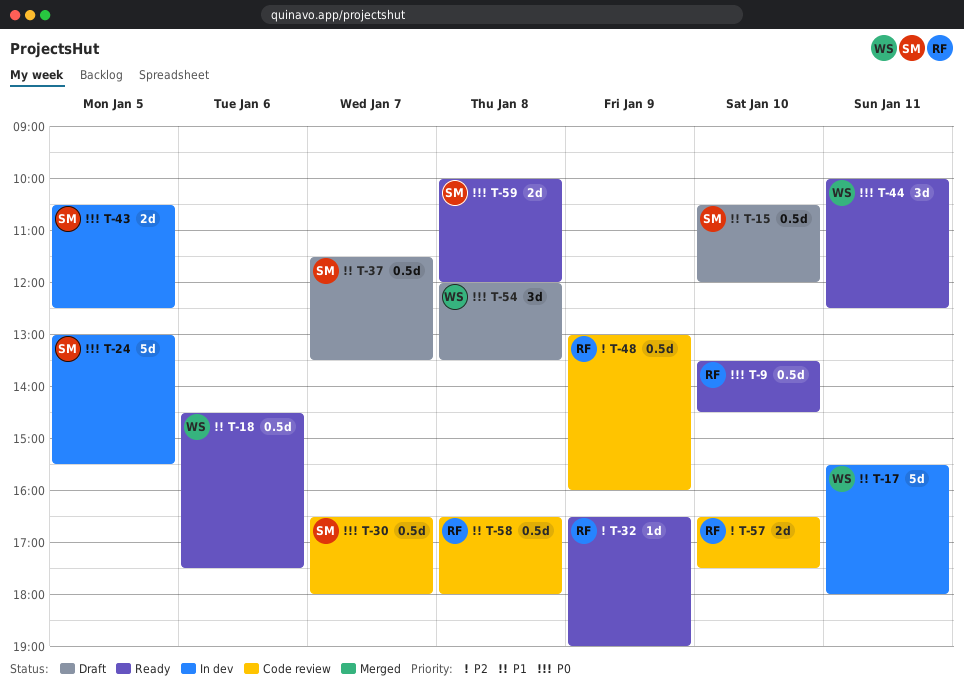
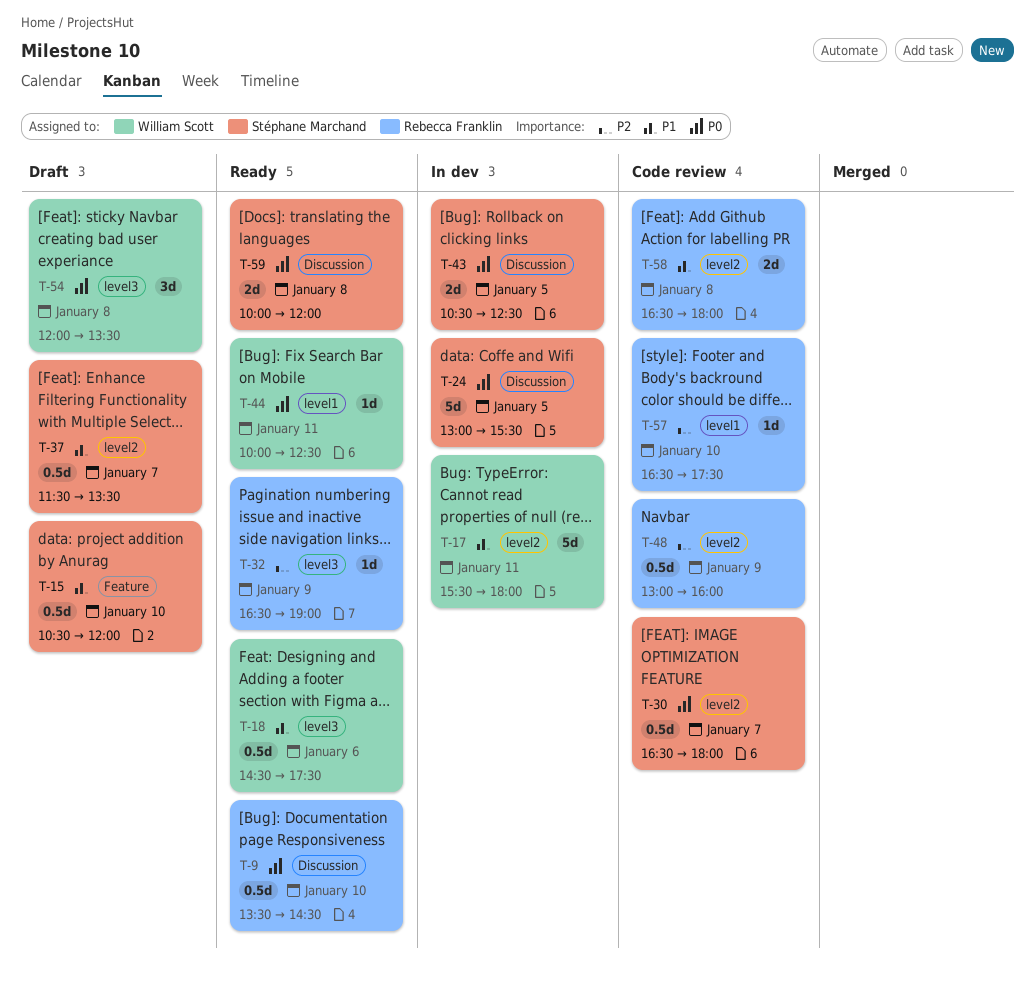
T-44, estimate: 3d -> 1d
T-57, estimate: 2d -> 1d
T-58, estimate: 0.5d -> 2d

